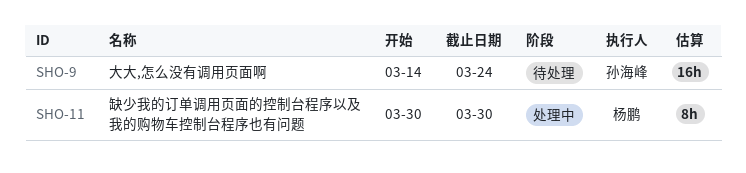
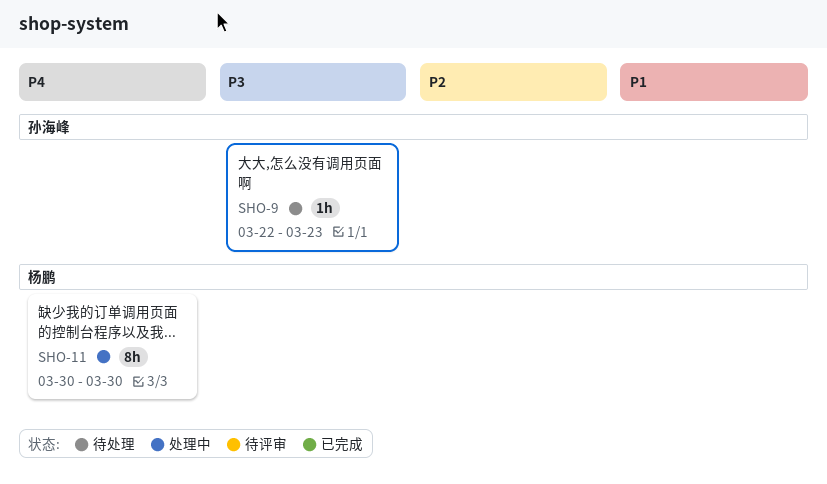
SHO-9, estimate: 16h -> 1h
SHO-9, start: Mar 14 -> Mar 22
SHO-9, due: Mar 24 -> Mar 23

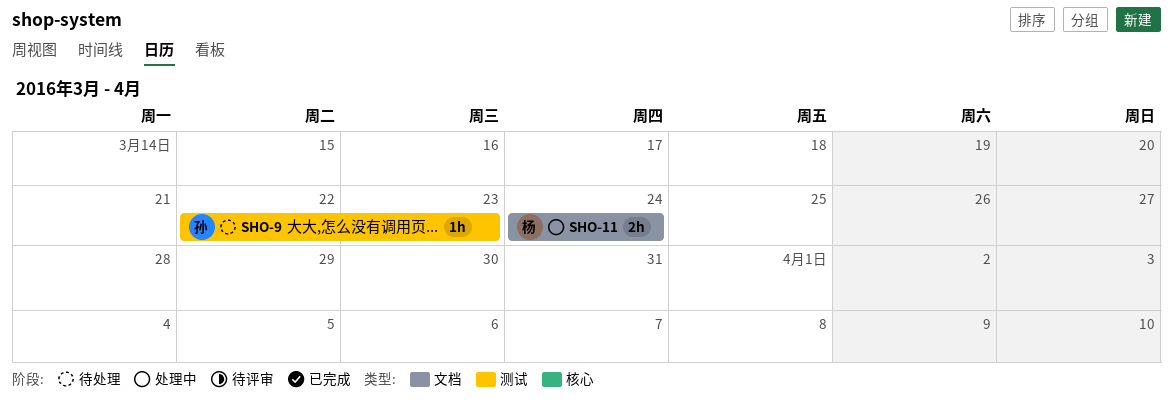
SHO-11, estimate: 8h -> 2h
SHO-11, start: Mar 30 -> Mar 24
SHO-11, due: Mar 30 -> Mar 24

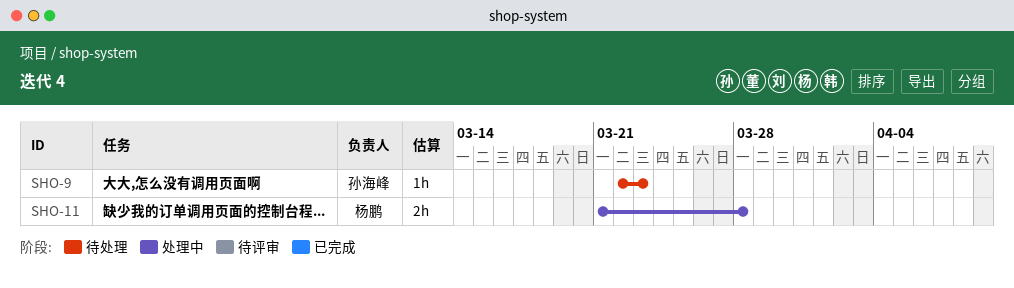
SHO-11, start: Mar 24 -> Mar 21
SHO-11, due: Mar 24 -> Mar 28

